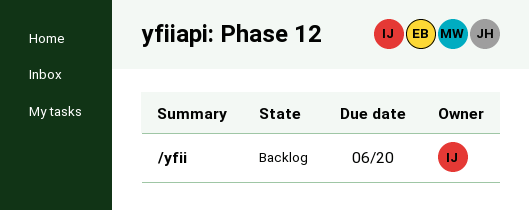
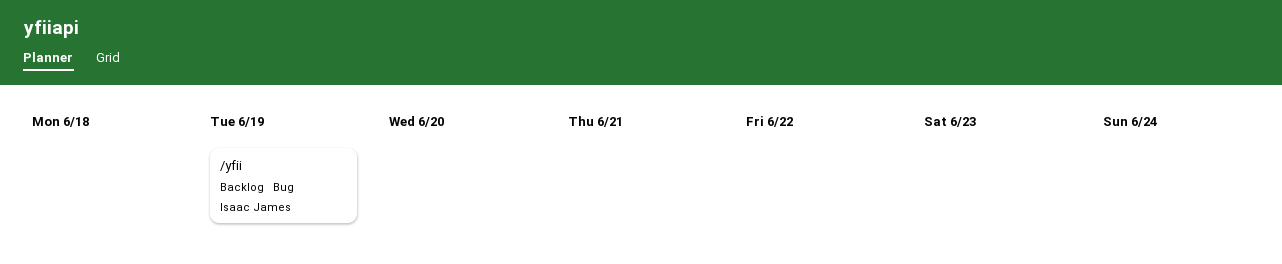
/yfii, due: Jun 20 -> Jun 19

